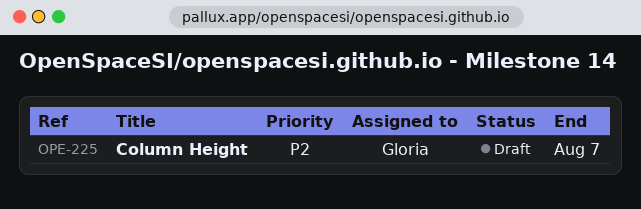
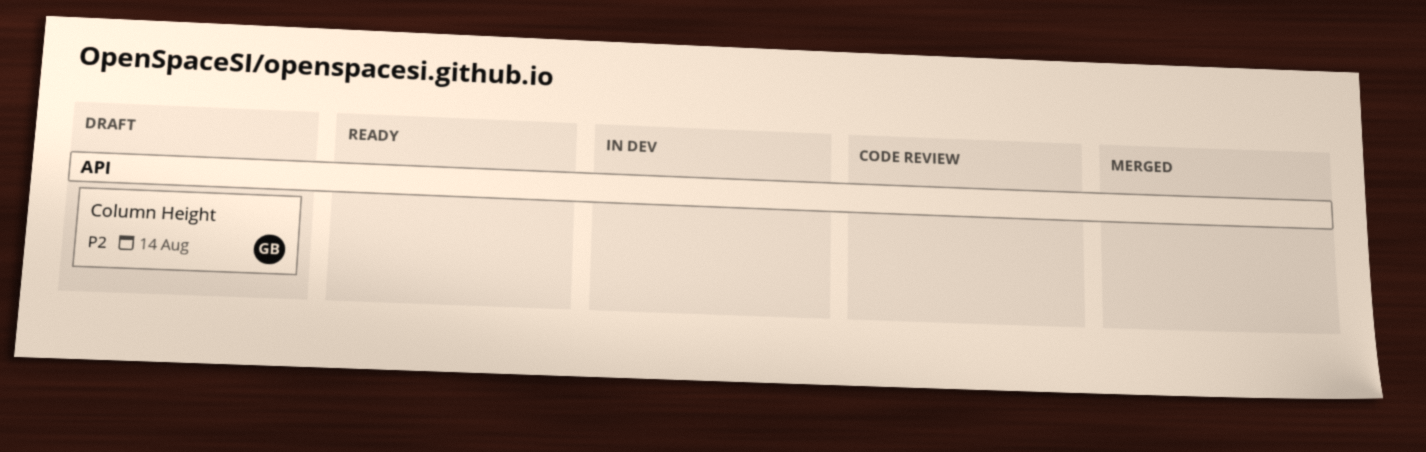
Column Height, due: Aug 7 -> Aug 14

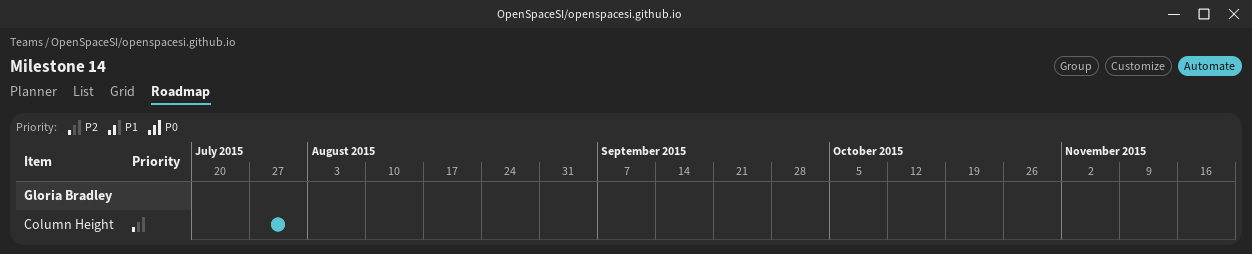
Column Height, due: Aug 14 -> Jul 31

